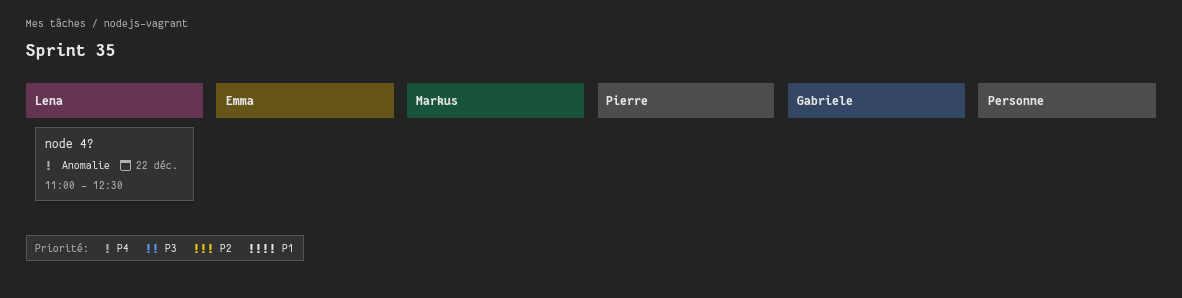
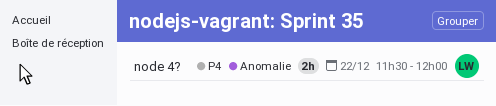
node 4?, begins: 11:00 -> 11:30
node 4?, ends: 12:30 -> 12:00

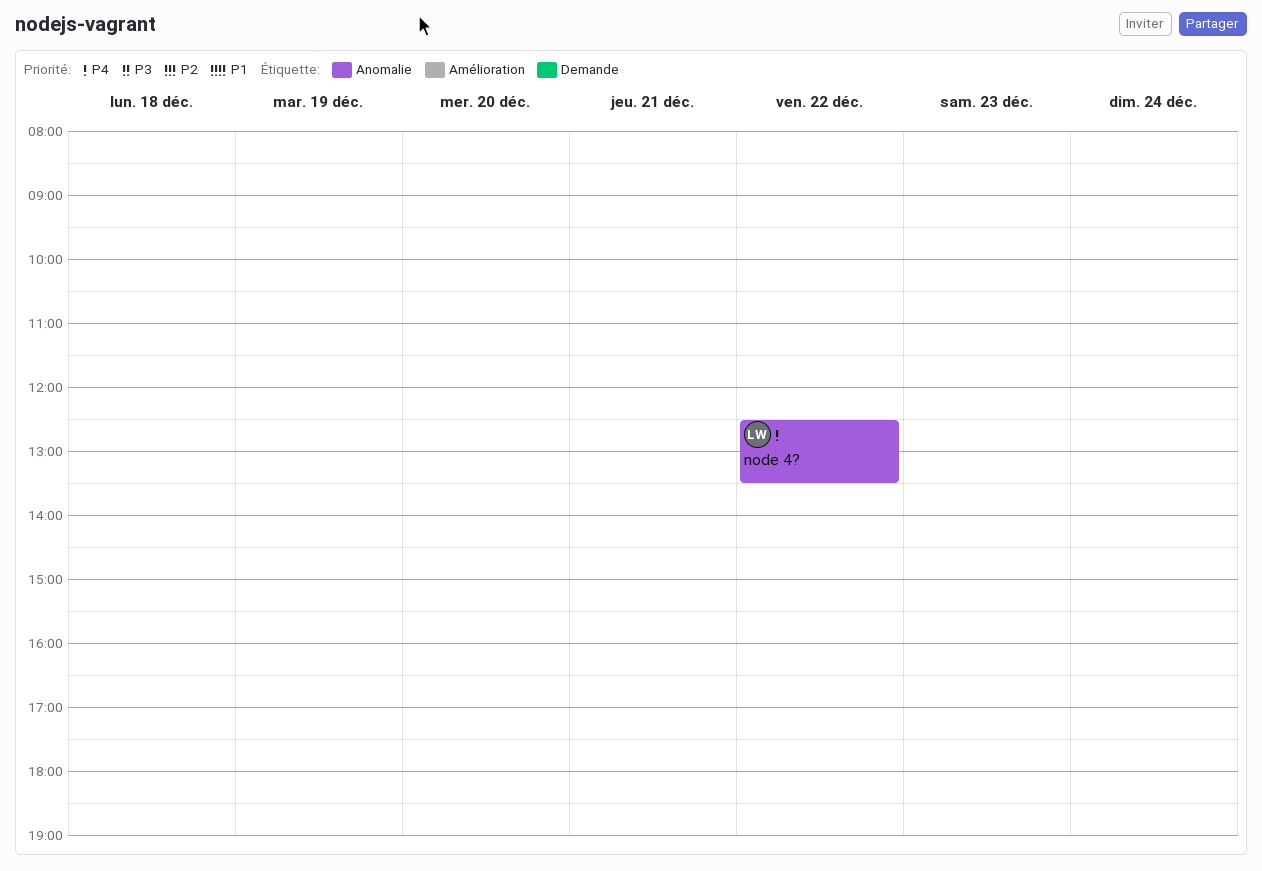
node 4?, begins: 11:30 -> 12:30
node 4?, ends: 12:00 -> 13:30

